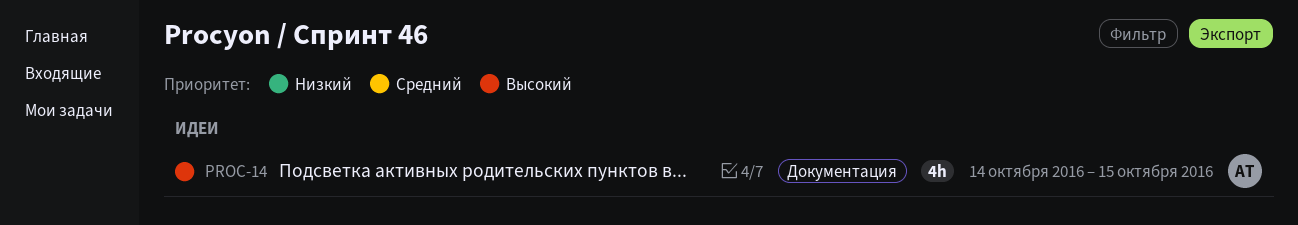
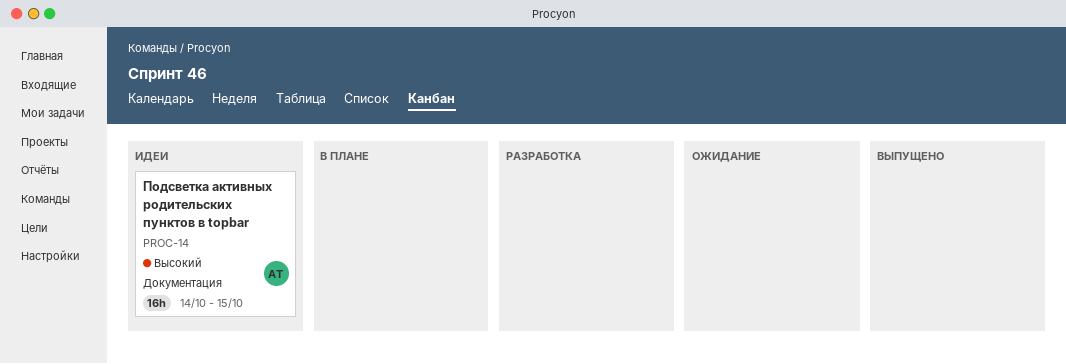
PROC-14, estimate: 4h -> 16h

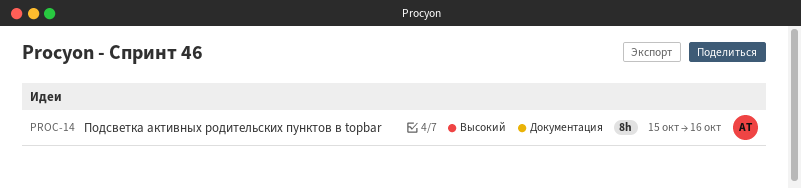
PROC-14, estimate: 16h -> 8h
PROC-14, start: Oct 14 -> Oct 15
PROC-14, due: Oct 15 -> Oct 16

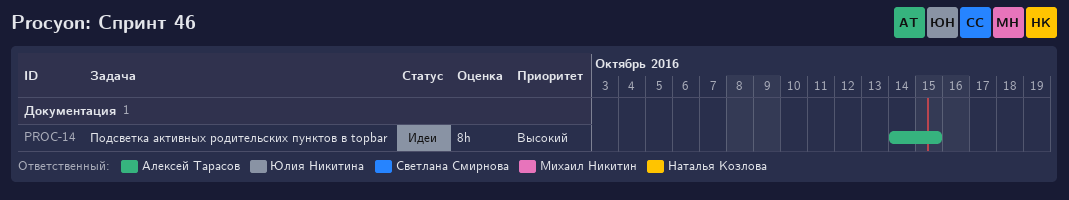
PROC-14, start: Oct 15 -> Oct 14
PROC-14, due: Oct 16 -> Oct 15

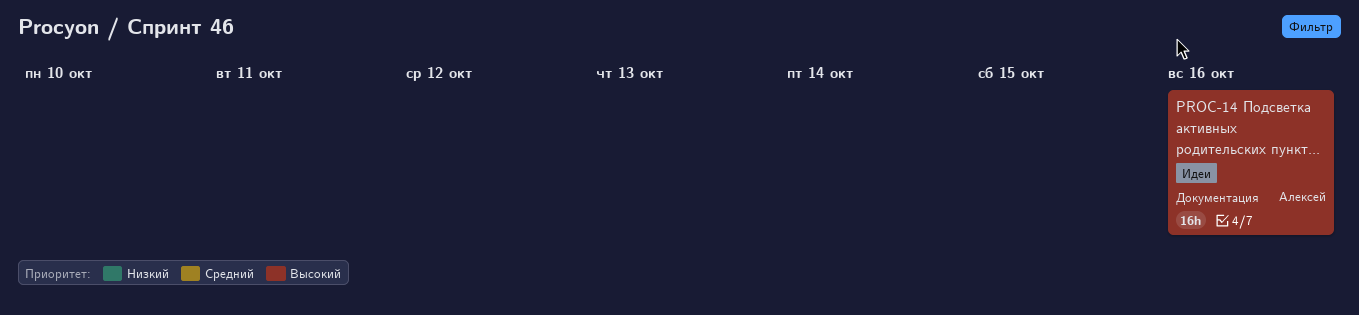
PROC-14, estimate: 8h -> 16h
PROC-14, due: Oct 15 -> Oct 16

